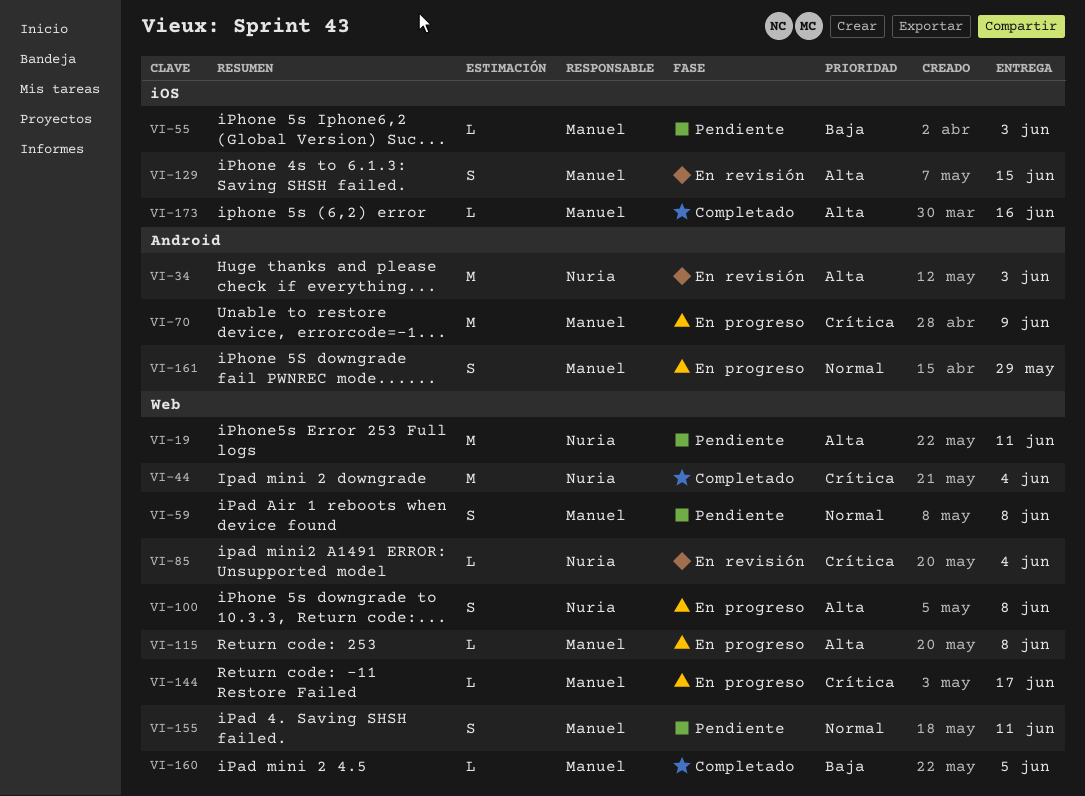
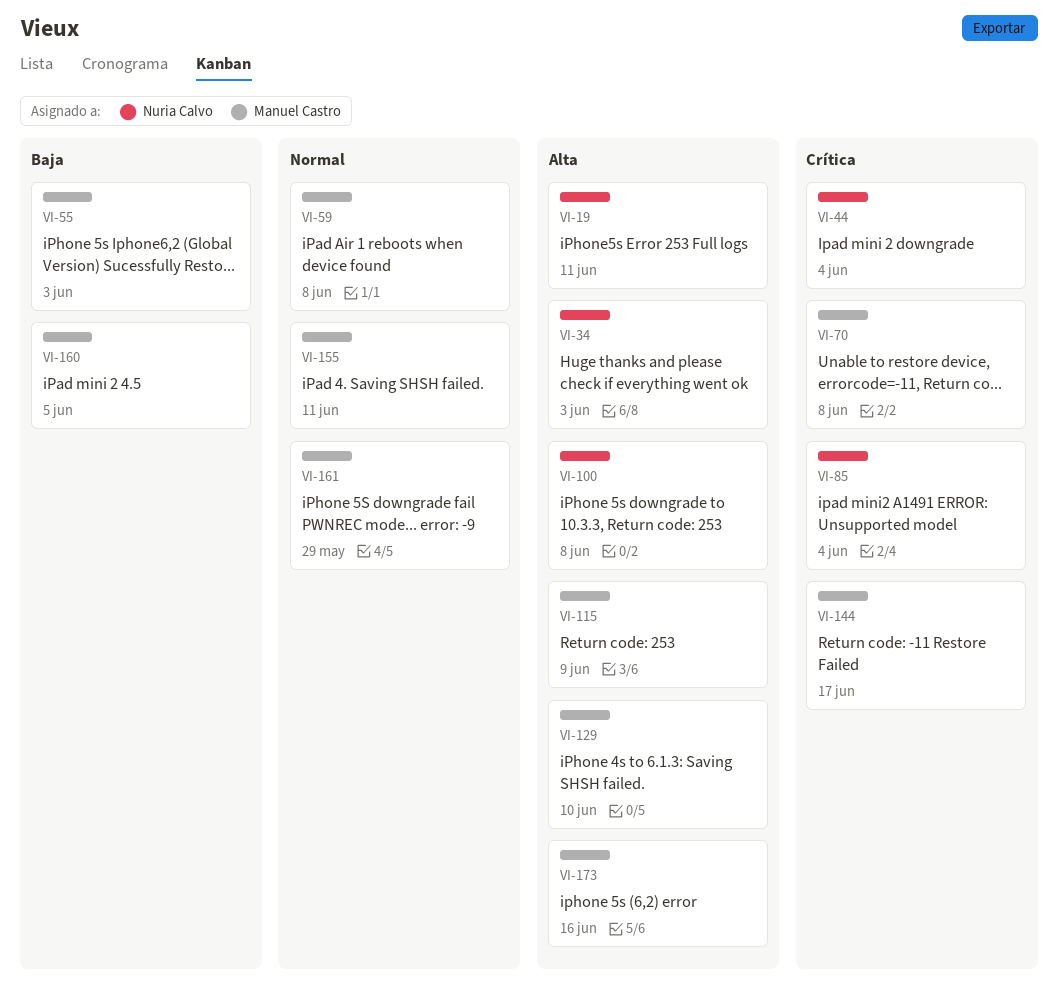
VI-70, due: Jun 9 -> Jun 8
VI-115, due: Jun 8 -> Jun 9
VI-129, due: Jun 15 -> Jun 10

